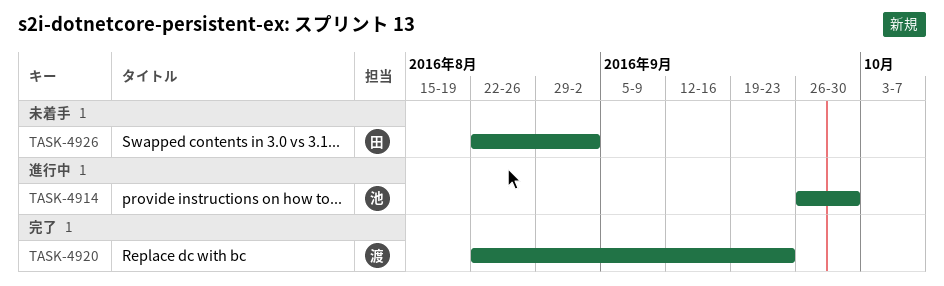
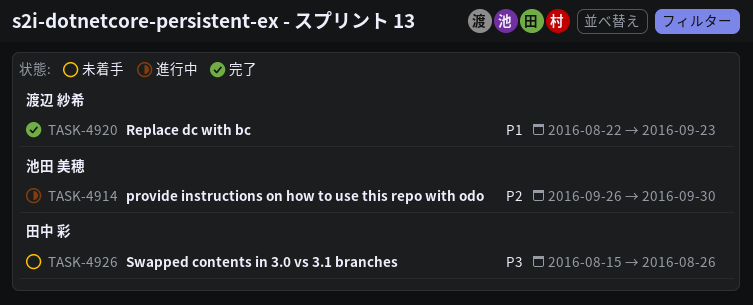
TASK-4926, start: Aug 22 -> Aug 15
TASK-4926, due: Sep 2 -> Aug 26

